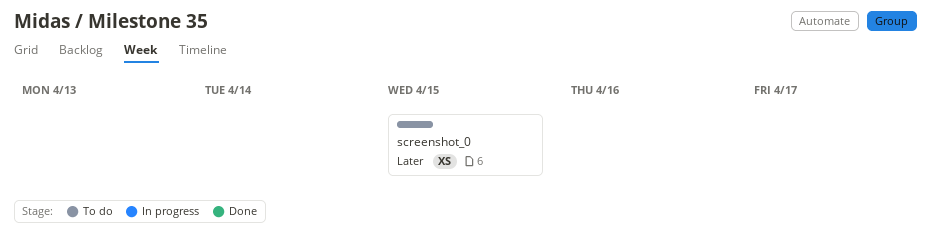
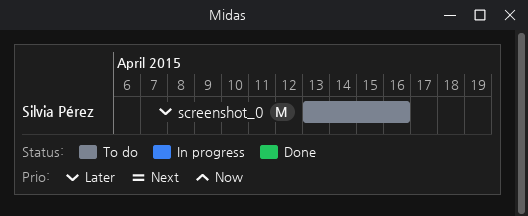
screenshot_0, estimate: XS -> M
screenshot_0, due: Apr 15 -> Apr 16

